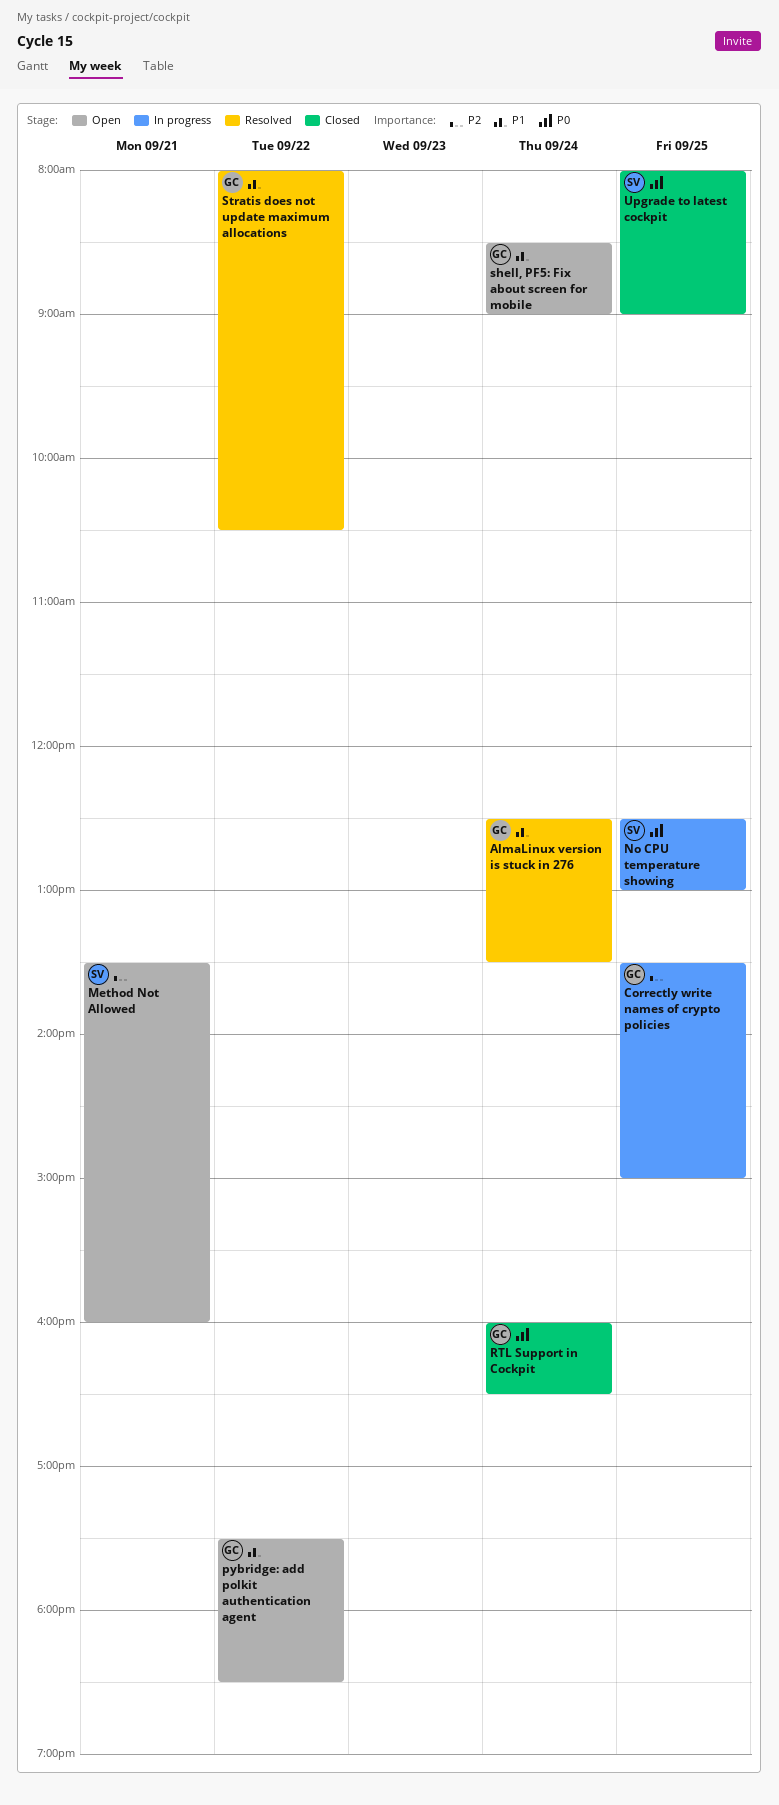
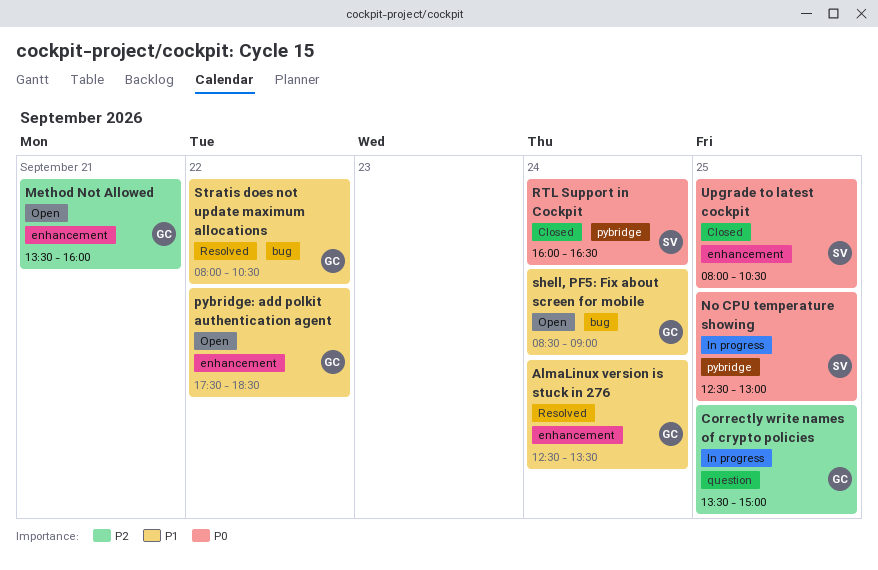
Method Not Allowed, owner: SV -> GC
RTL Support in Cockpit, owner: GC -> SV
Upgrade to latest cockpit, ends: 09:00 -> 10:30

